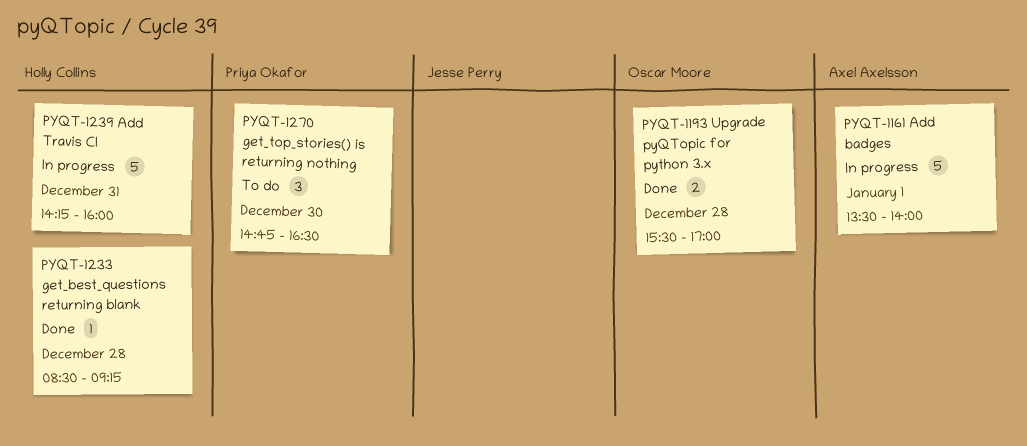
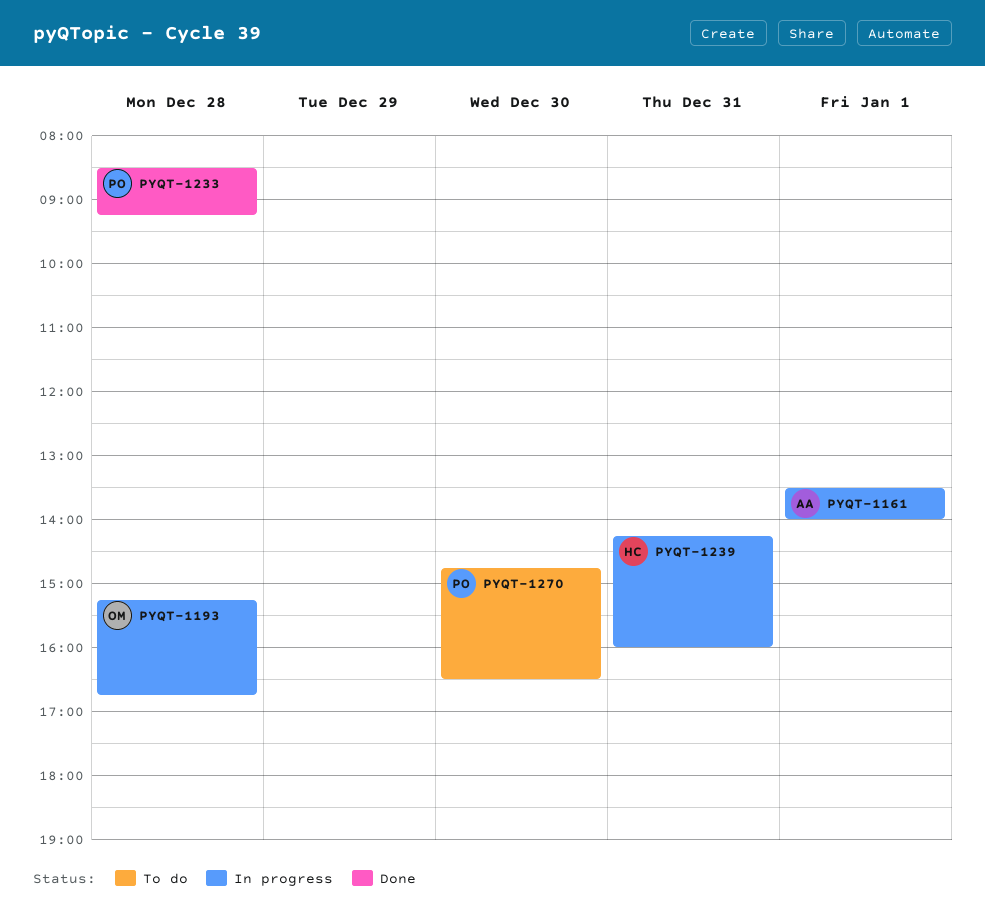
PYQT-1193, status: Done -> In progress
PYQT-1193, begins: 15:30 -> 15:15
PYQT-1193, ends: 17:00 -> 16:45
PYQT-1233, owner: Holly Collins -> Priya Okafor

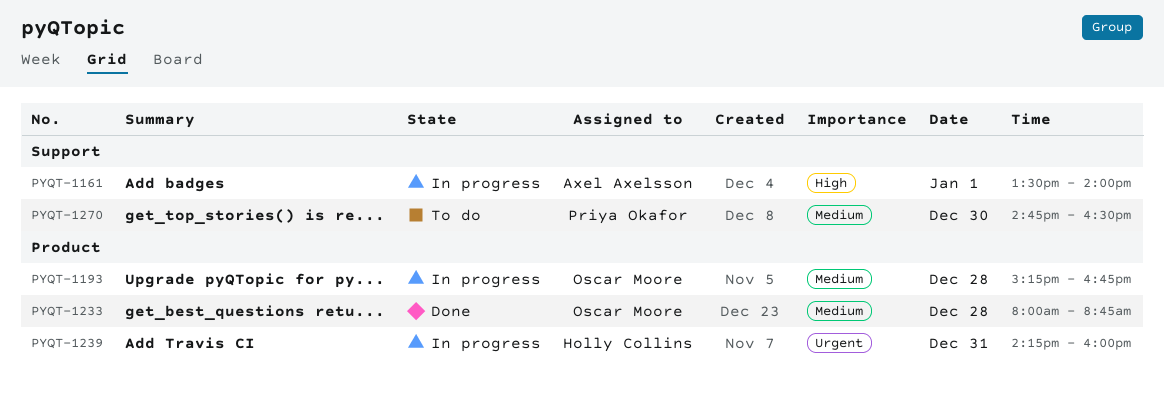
PYQT-1233, owner: Priya Okafor -> Oscar Moore
PYQT-1233, begins: 08:30 -> 08:00
PYQT-1233, ends: 09:15 -> 08:45

